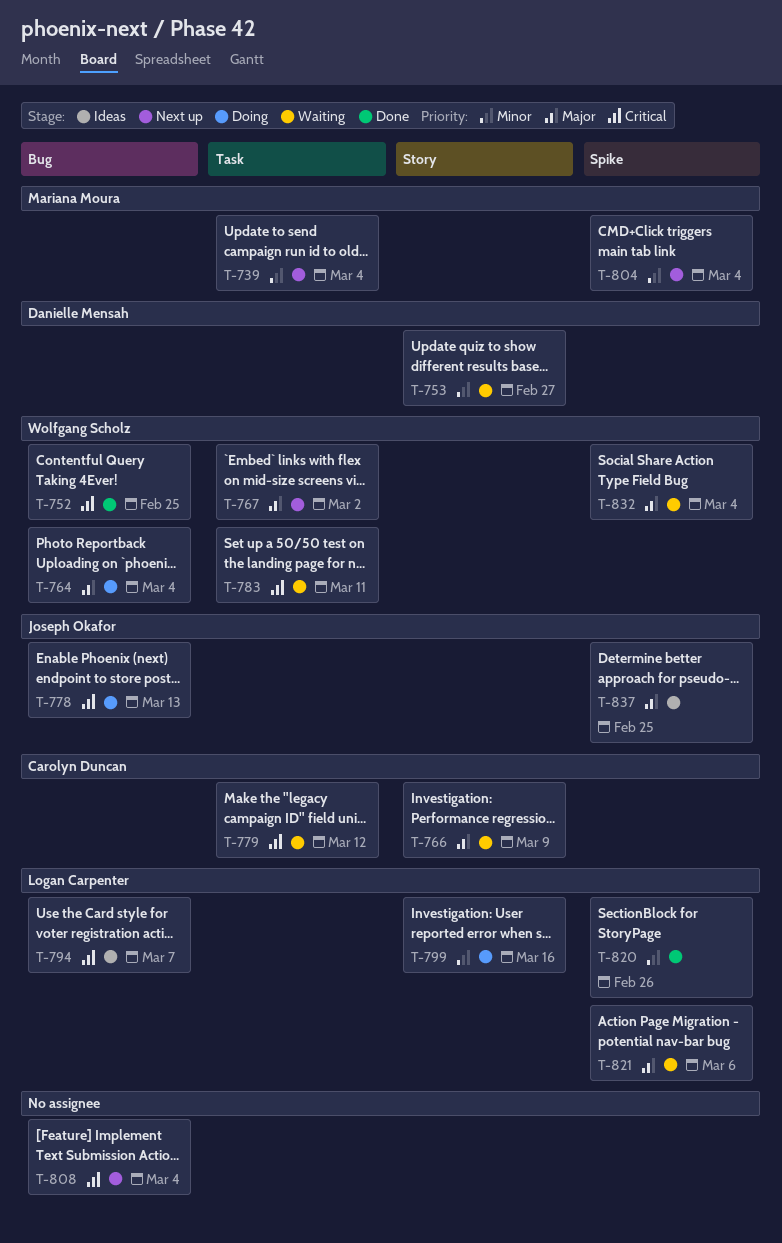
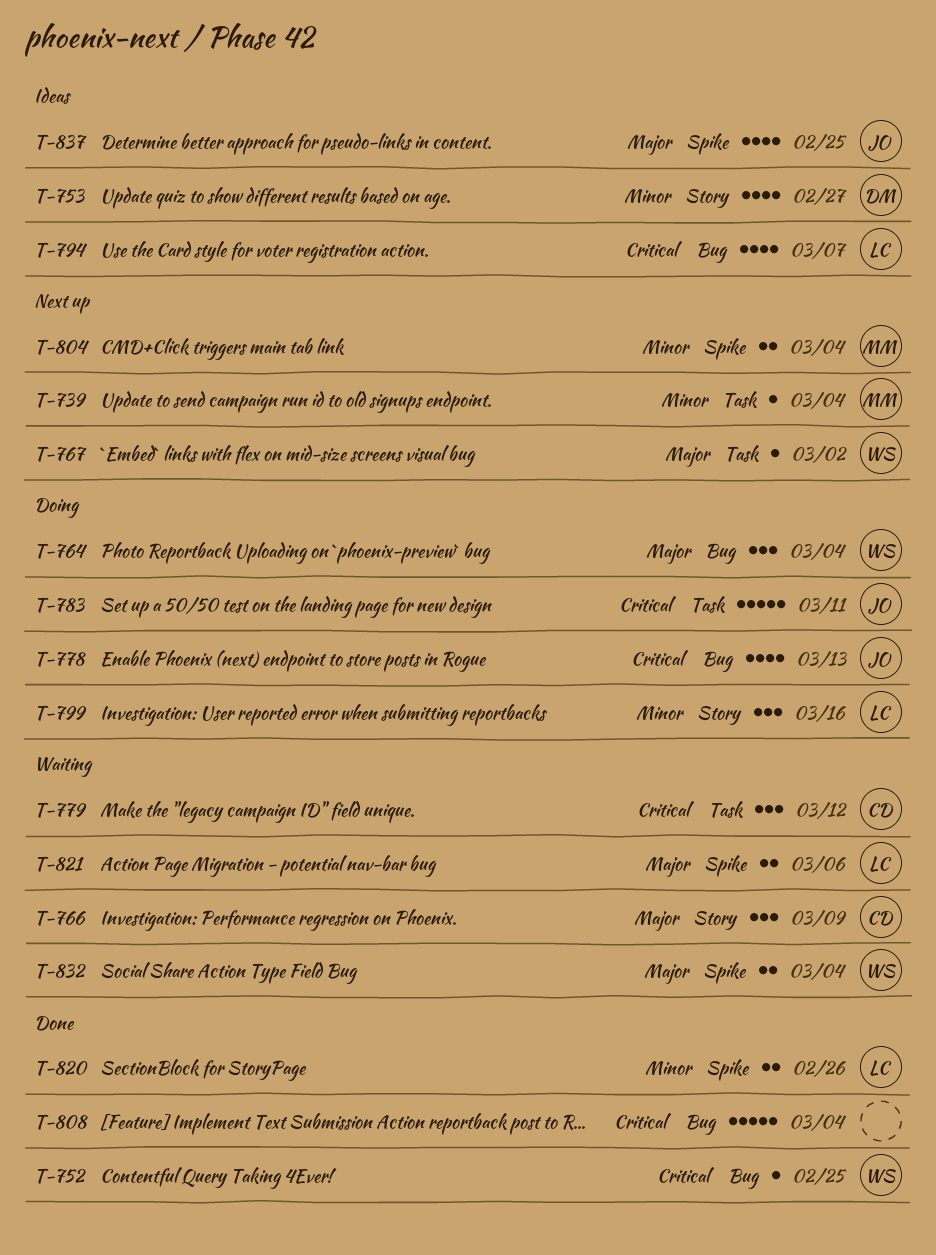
T-753, status: Waiting -> Ideas
T-783, status: Waiting -> Doing
T-783, owner: Wolfgang Scholz -> Joseph Okafor
T-808, status: Next up -> Done

